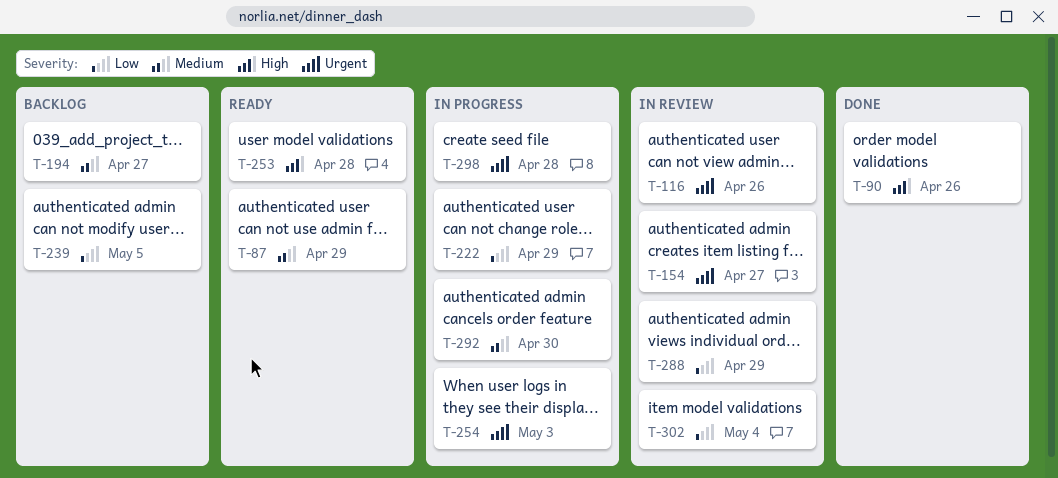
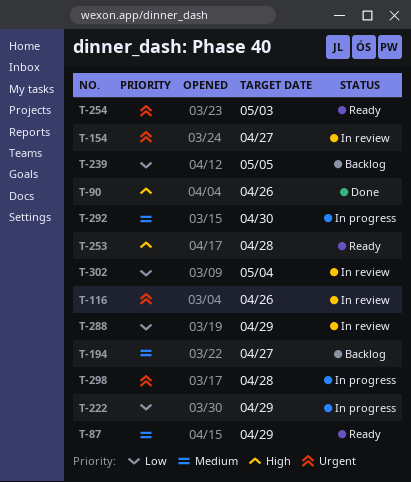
T-254, status: In progress -> Ready

